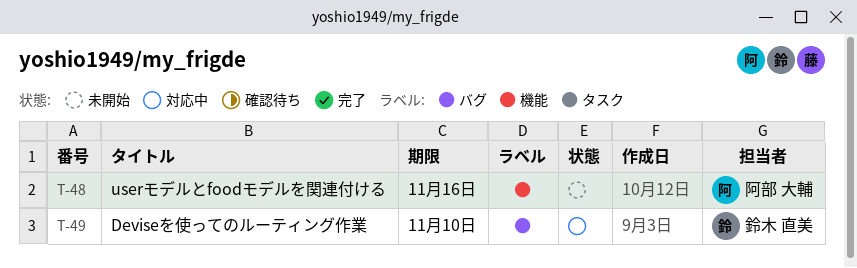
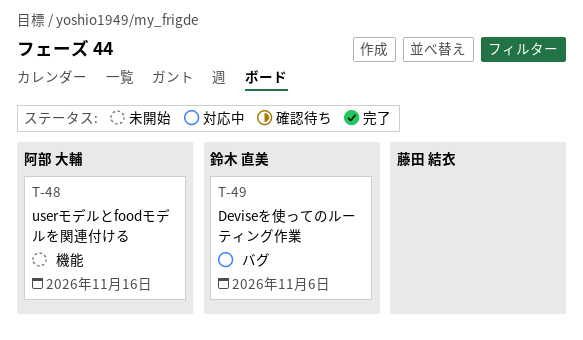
T-49, due: Nov 10 -> Nov 6

